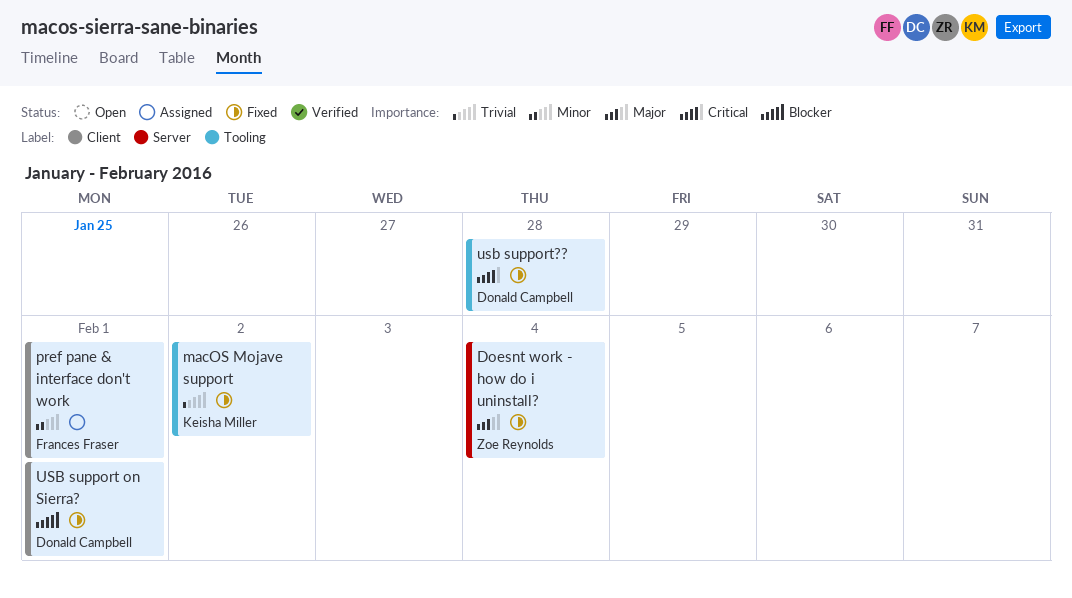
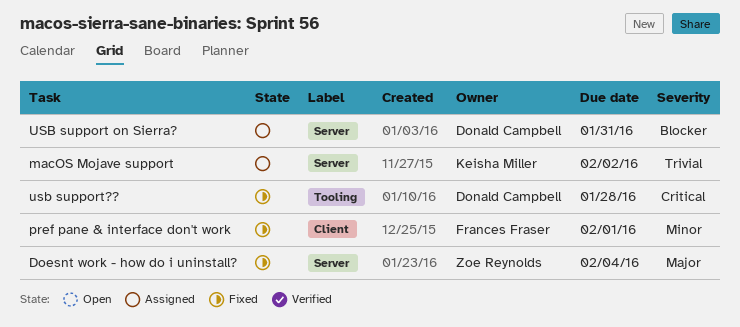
macOS Mojave support, status: Fixed -> Assigned
macOS Mojave support, label: Tooling -> Server
pref pane & interface don't work, status: Assigned -> Fixed
USB support on Sierra?, status: Fixed -> Assigned
USB support on Sierra?, label: Client -> Server
USB support on Sierra?, due: Feb 1 -> Jan 31

